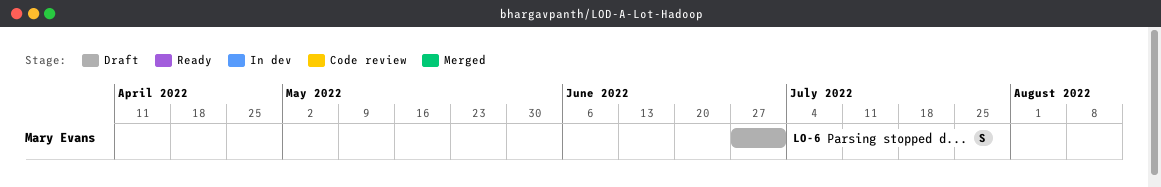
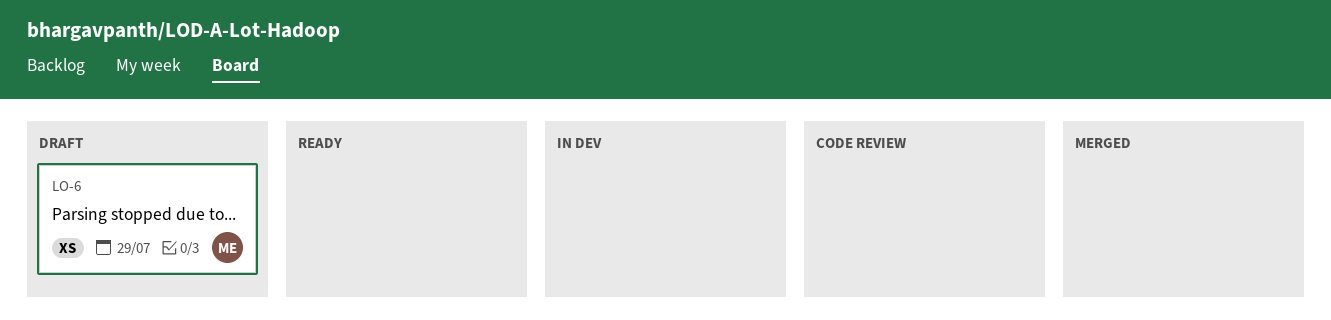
LO-6, estimate: S -> XS
LO-6, due: Jul 1 -> Jul 29

